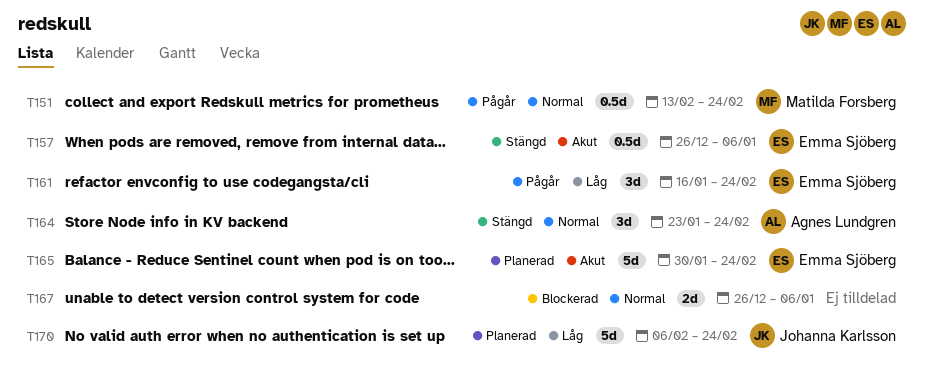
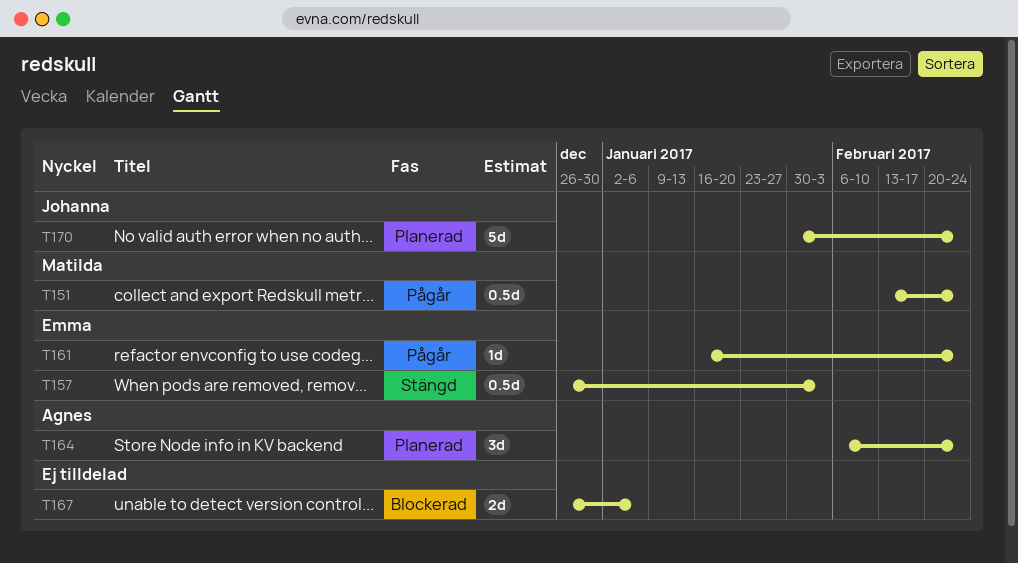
T157, due: Jan 6 -> Feb 3
T161, estimate: 3d -> 1d
T164, status: Stängd -> Planerad
T164, start: Jan 23 -> Feb 6
T165: present -> none
T170, start: Feb 6 -> Jan 30

